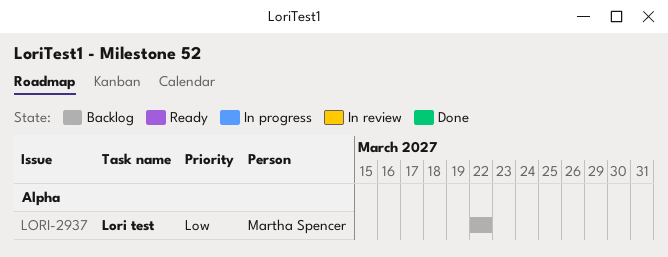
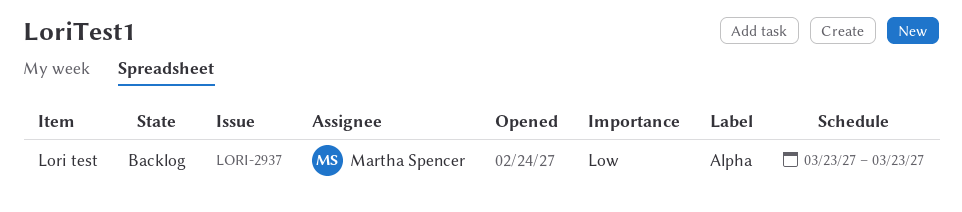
LORI-2937, start: Mar 22 -> Mar 23
LORI-2937, due: Mar 22 -> Mar 23

